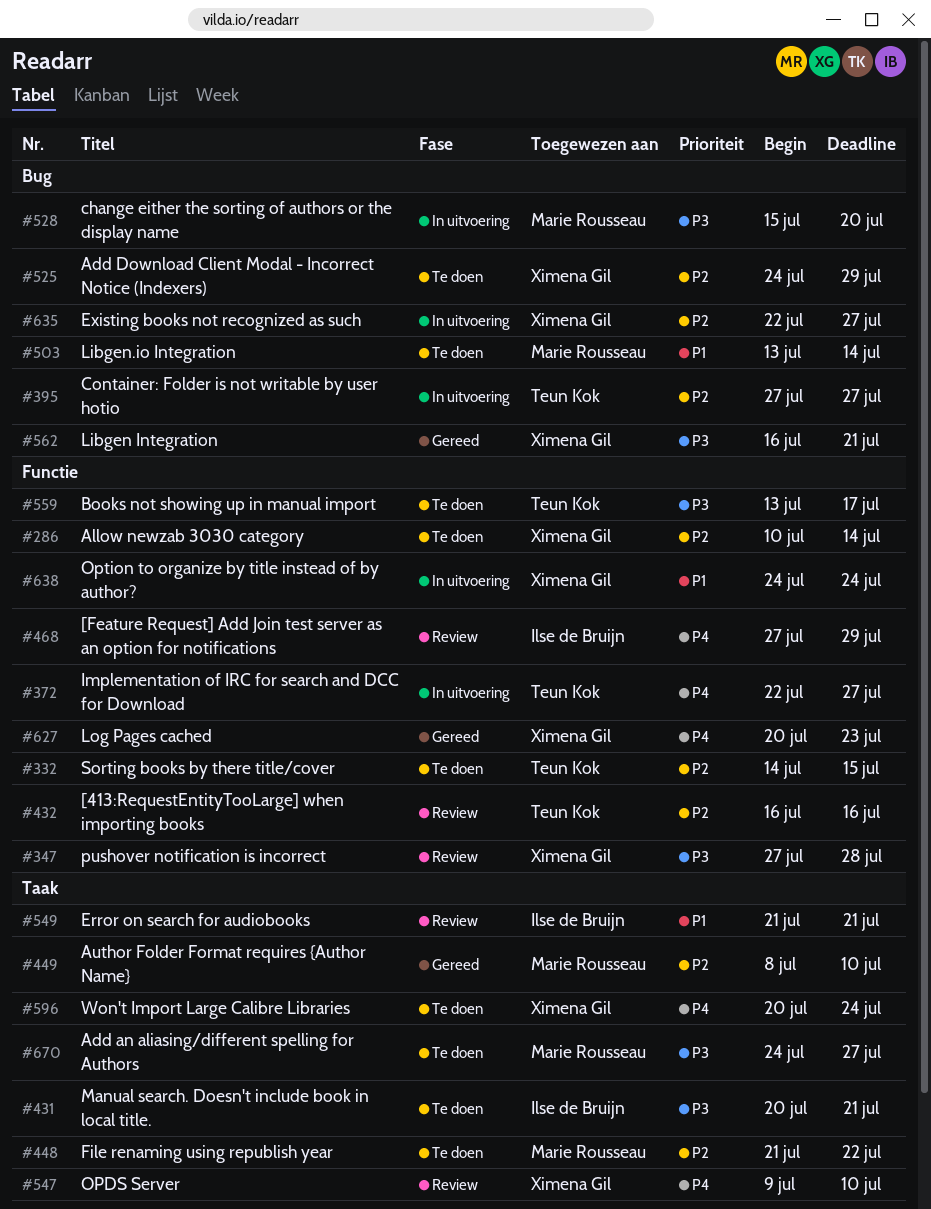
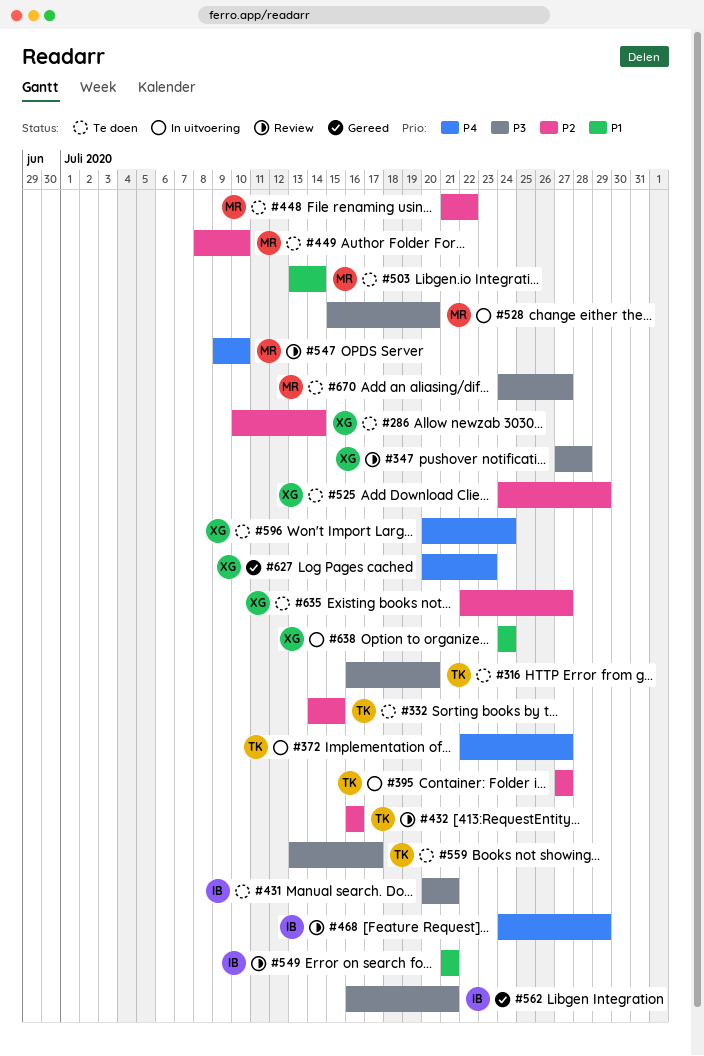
#316: none -> present
#449, status: Gereed -> Te doen
#468, start: Jul 27 -> Jul 24
#547, owner: Ximena Gil -> Marie Rousseau
#562, owner: Ximena Gil -> Ilse de Bruijn
#635, status: In uitvoering -> Te doen

